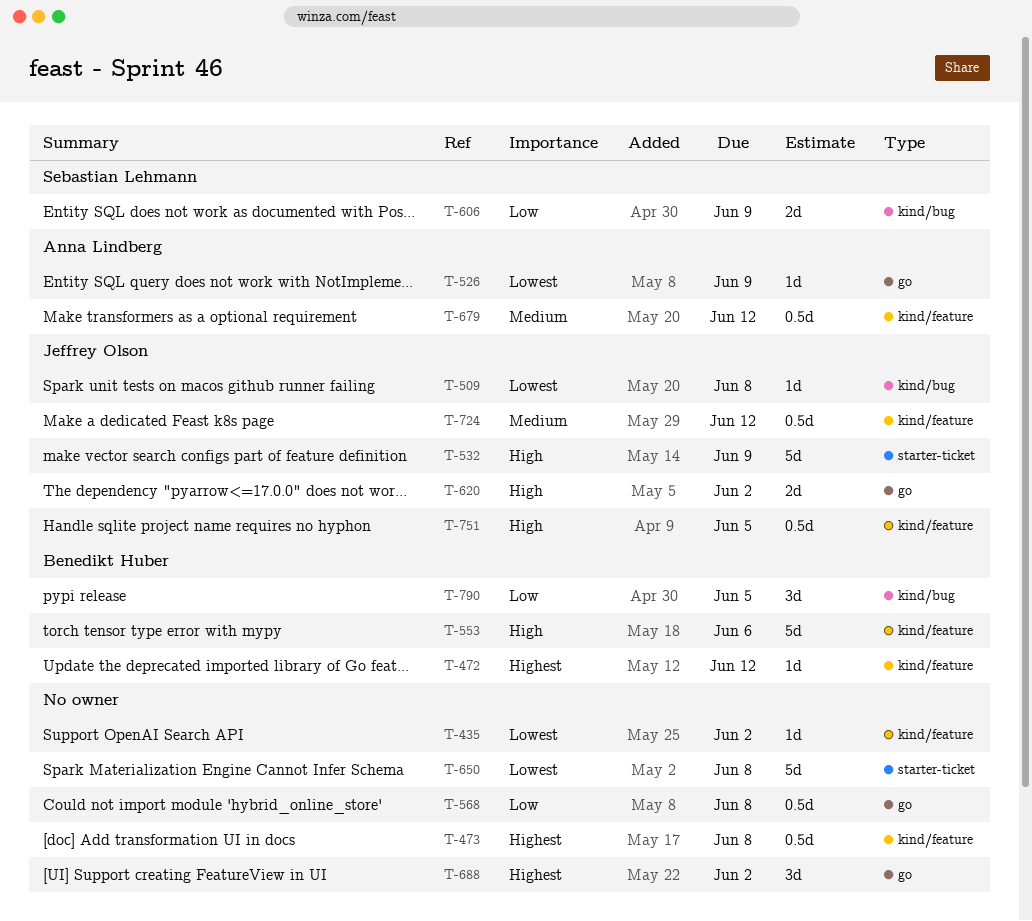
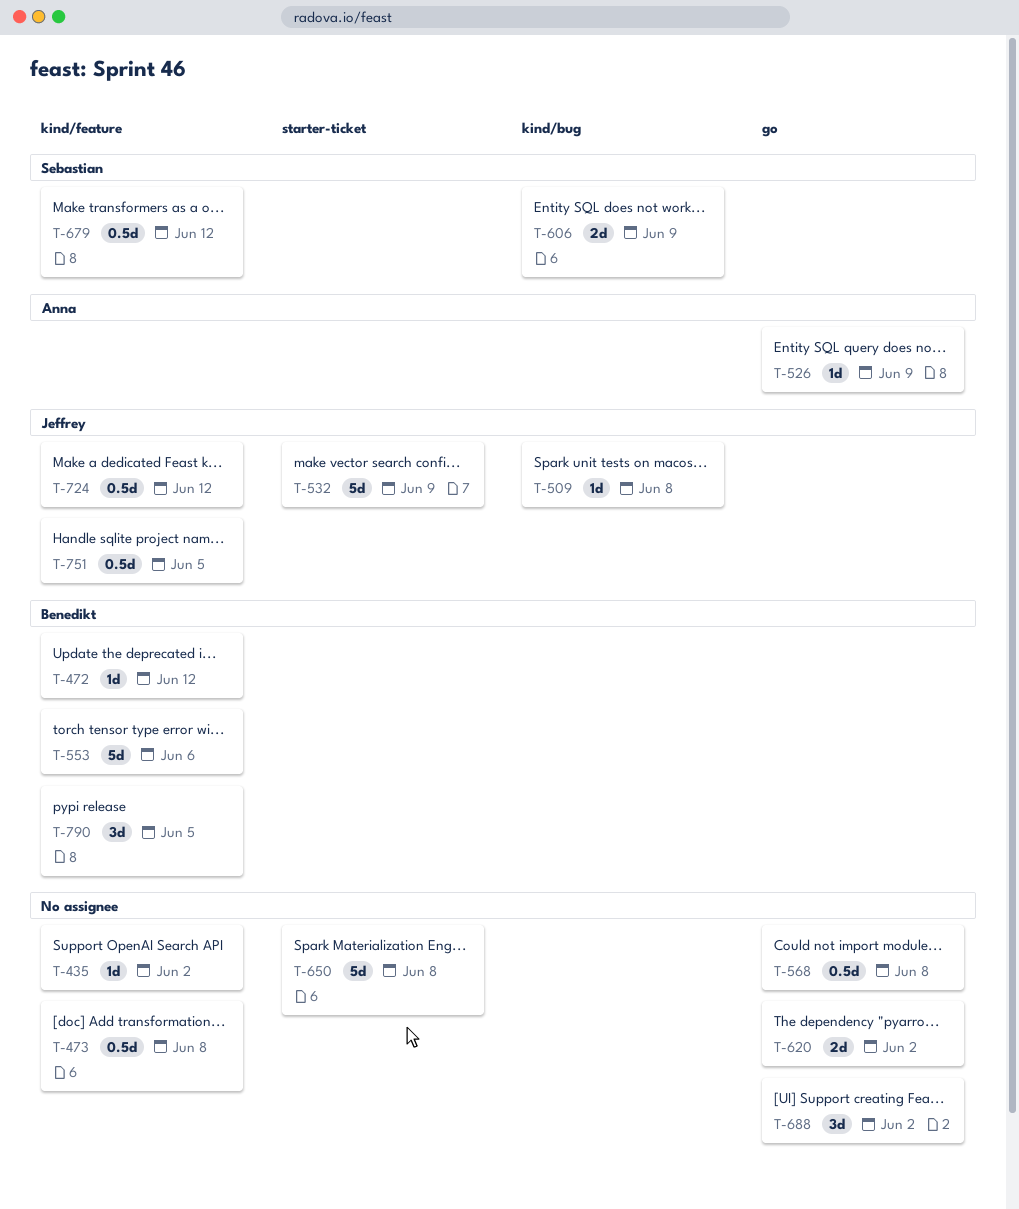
T-620, owner: Jeffrey Olson -> none
T-679, owner: Anna Lindberg -> Sebastian Lehmann
T-790, label: kind/bug -> kind/feature

